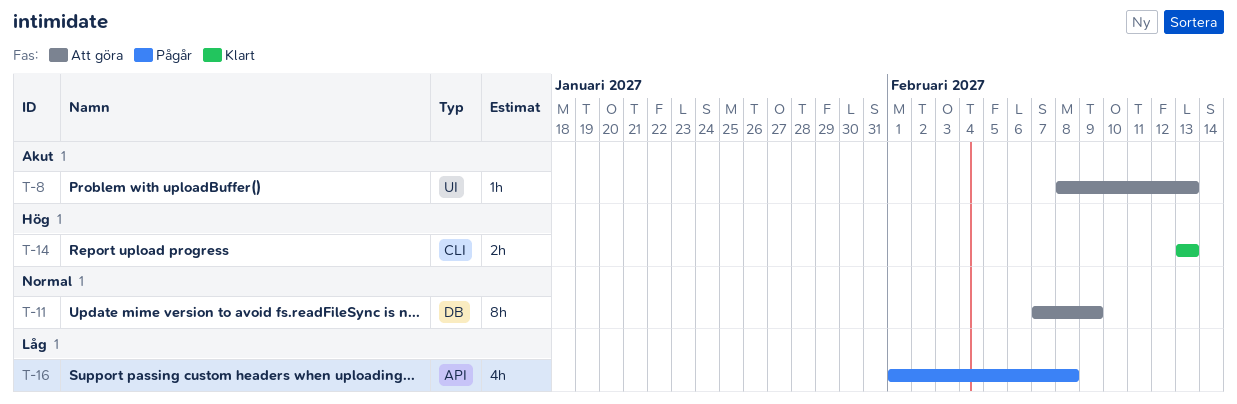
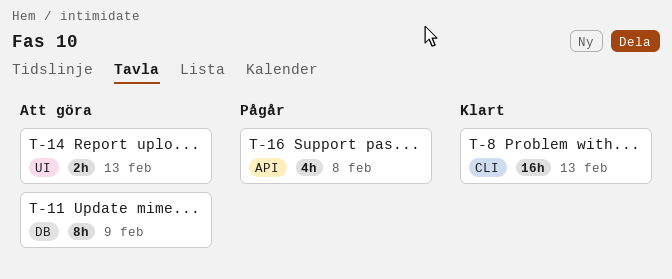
T-8, status: Att göra -> Klart
T-8, label: UI -> CLI
T-8, estimate: 1h -> 16h
T-14, status: Klart -> Att göra
T-14, label: CLI -> UI

